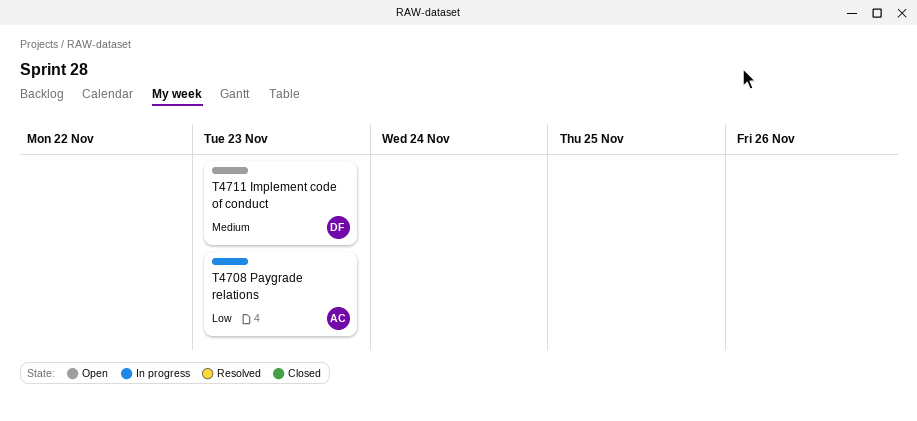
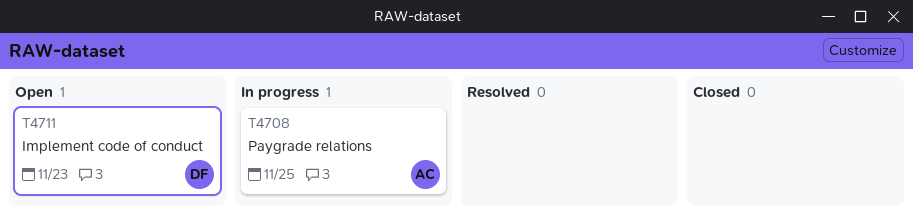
T4708, due: Nov 23 -> Nov 25

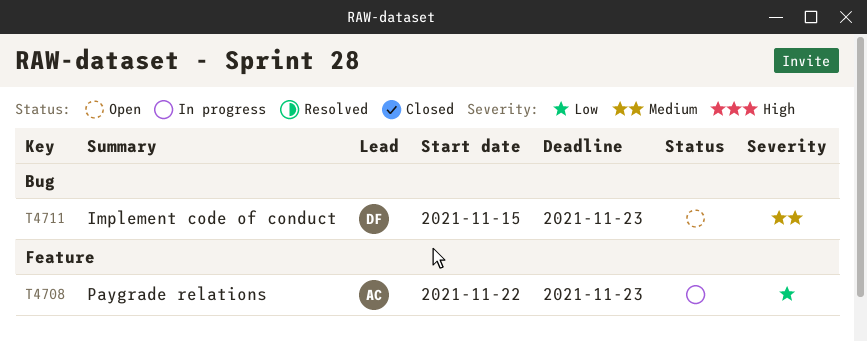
T4708, due: Nov 25 -> Nov 23

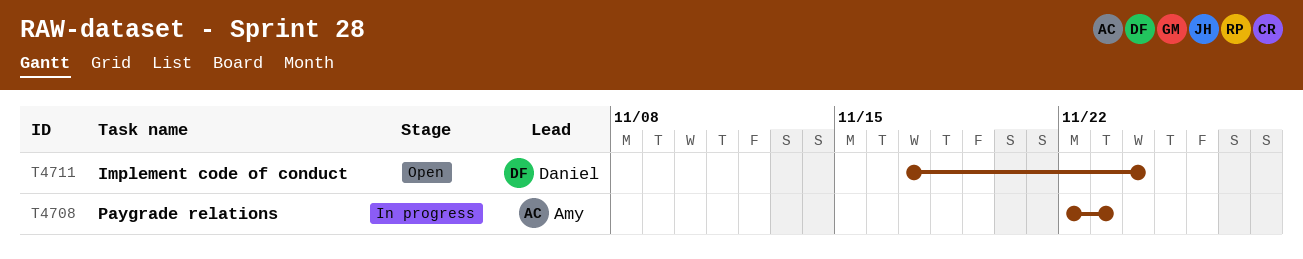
T4711, start: Nov 15 -> Nov 17
T4711, due: Nov 23 -> Nov 24

